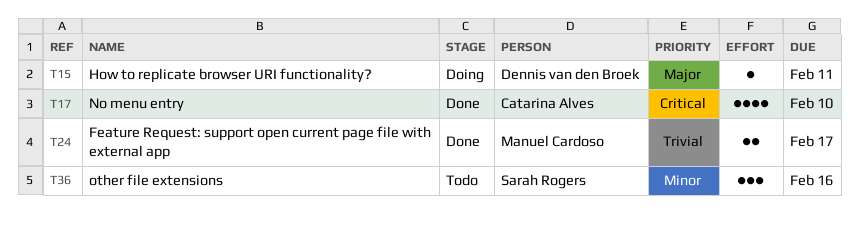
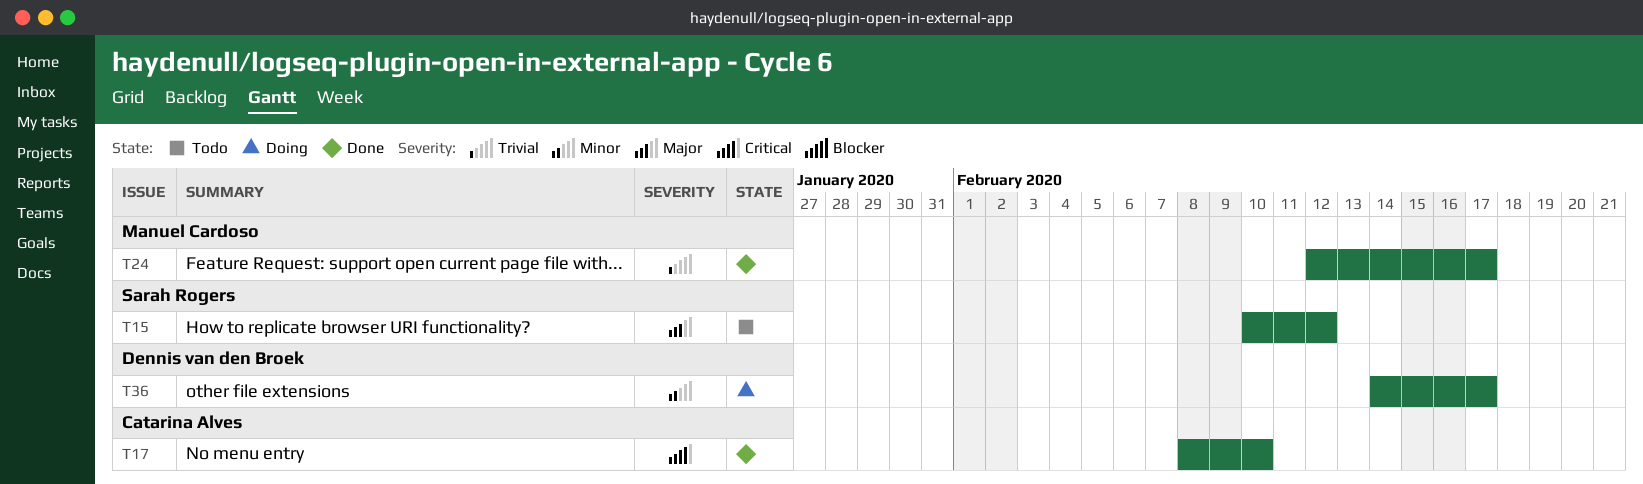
T15, status: Doing -> Todo
T15, owner: Dennis van den Broek -> Sarah Rogers
T15, due: Feb 11 -> Feb 12
T36, status: Todo -> Doing
T36, owner: Sarah Rogers -> Dennis van den Broek
T36, due: Feb 16 -> Feb 17

